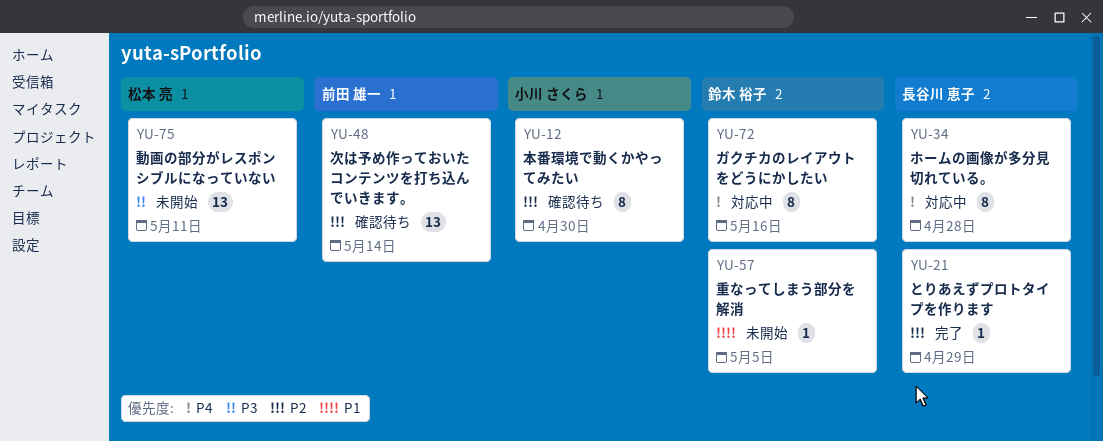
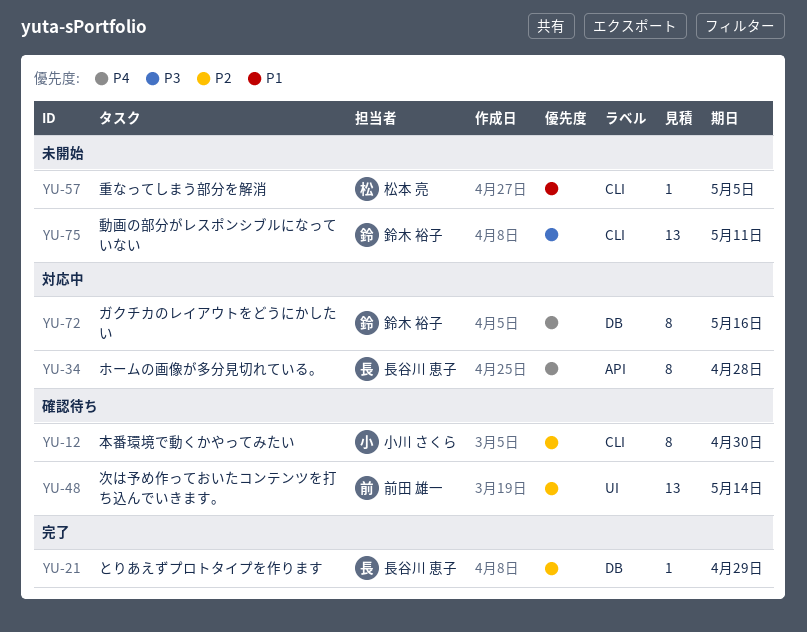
YU-57, owner: 鈴木 裕子 -> 松本 亮
YU-75, owner: 松本 亮 -> 鈴木 裕子

